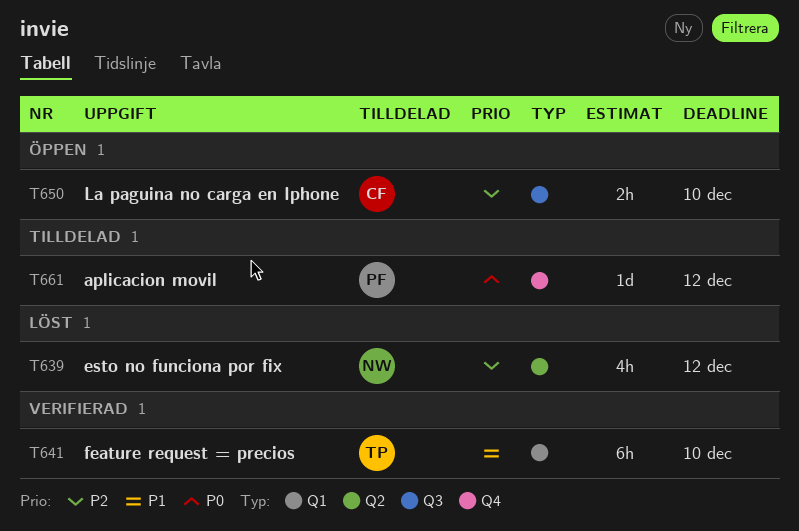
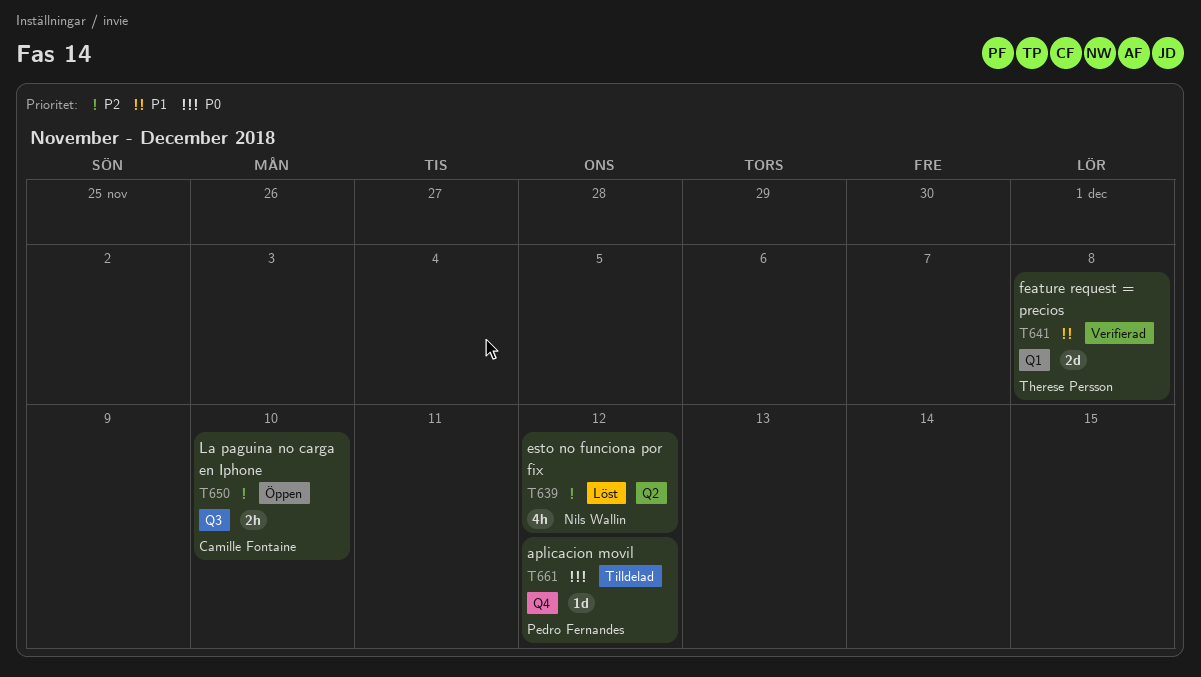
T641, estimate: 6h -> 2d
T641, due: Dec 10 -> Dec 8

